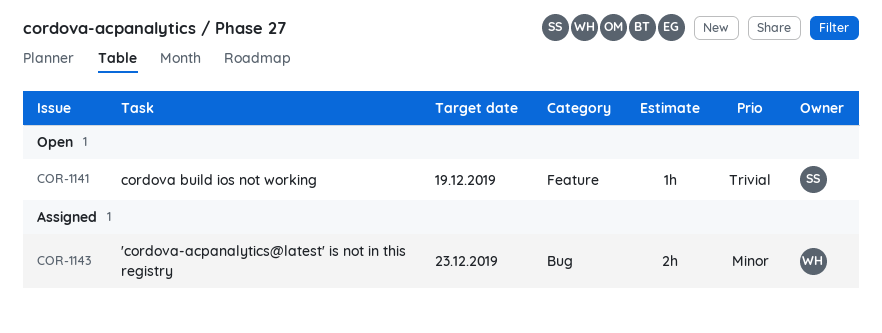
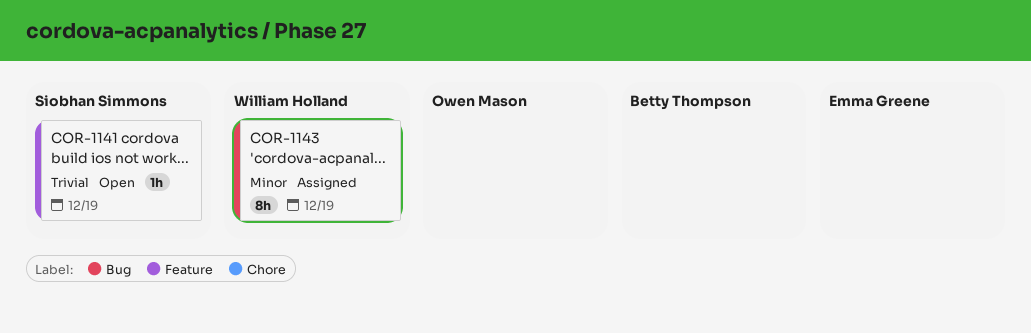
COR-1143, estimate: 2h -> 8h
COR-1143, due: Dec 23 -> Dec 19

